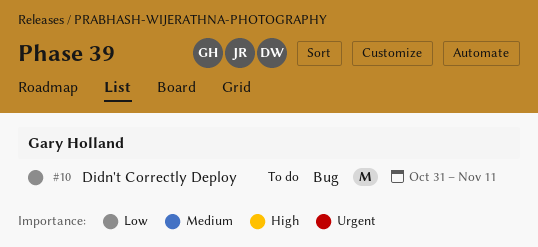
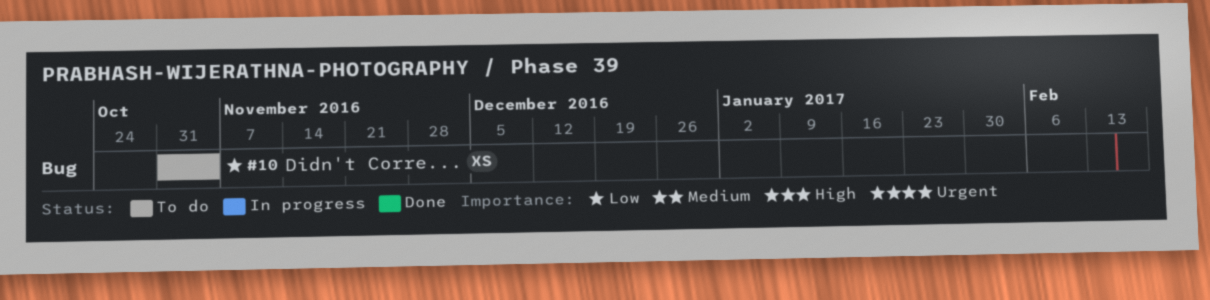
#10, estimate: M -> XS
#10, due: Nov 11 -> Nov 4

